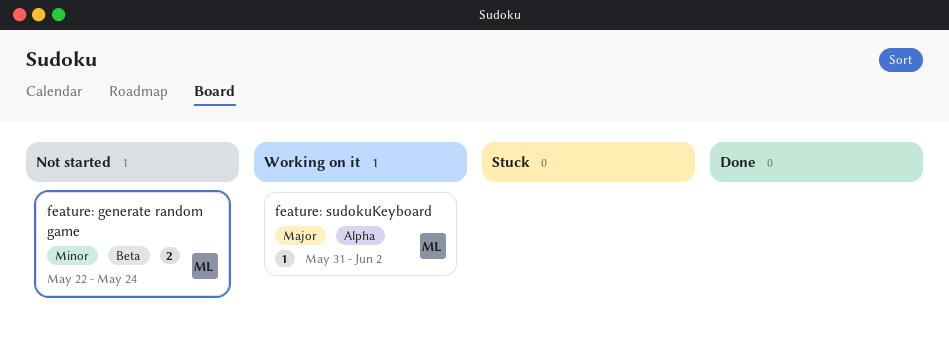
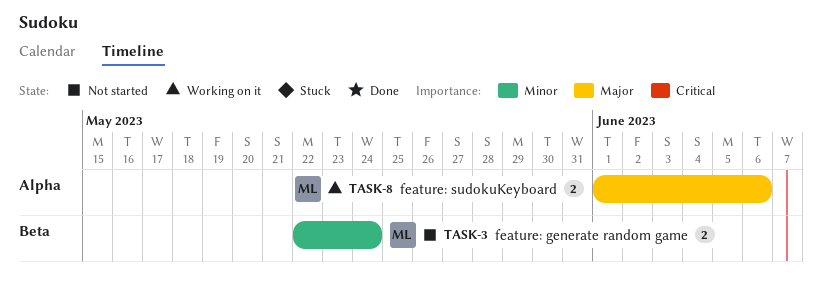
feature: sudokuKeyboard, estimate: 1 -> 2
feature: sudokuKeyboard, start: May 31 -> Jun 1
feature: sudokuKeyboard, due: Jun 2 -> Jun 6

